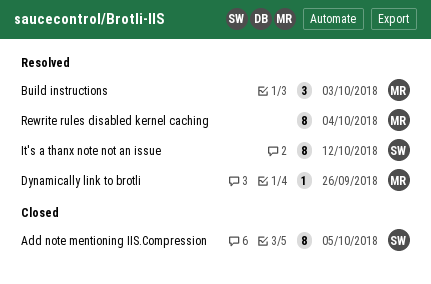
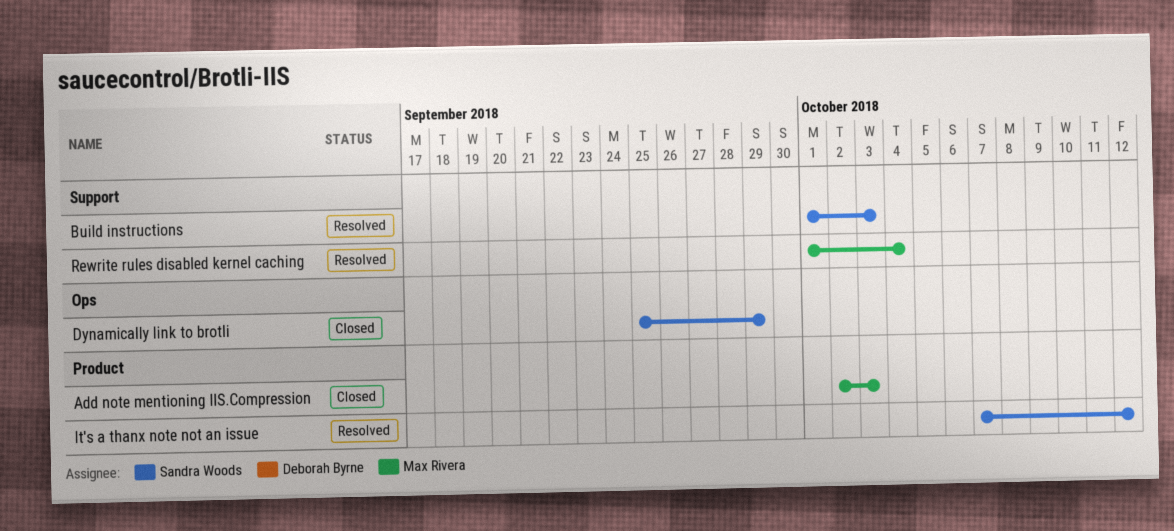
Add note mentioning IIS.Compression, owner: Sandra Woods -> Max Rivera
Add note mentioning IIS.Compression, due: Oct 5 -> Oct 3
Build instructions, owner: Max Rivera -> Sandra Woods
Dynamically link to brotli, status: Resolved -> Closed
Dynamically link to brotli, owner: Max Rivera -> Sandra Woods
Dynamically link to brotli, due: Sep 26 -> Sep 29

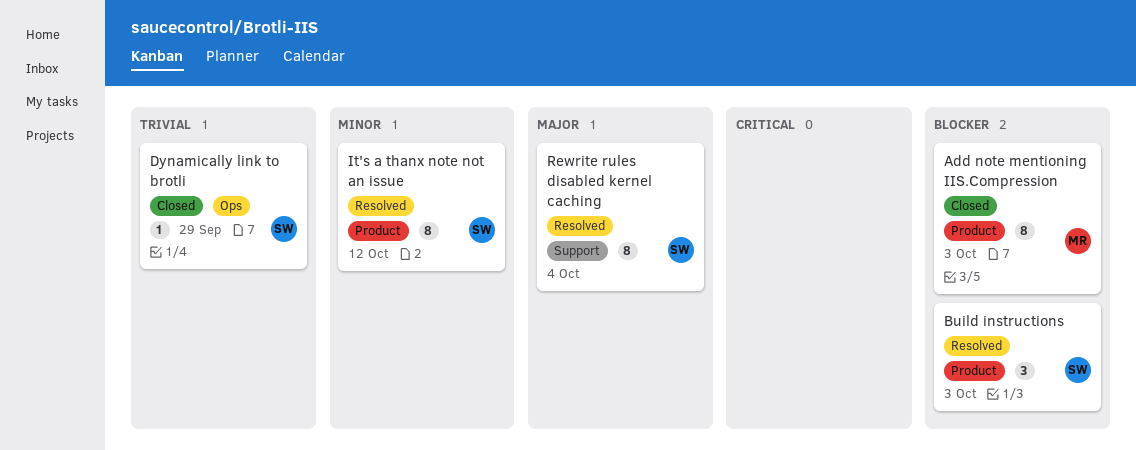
Build instructions, label: Support -> Product
Rewrite rules disabled kernel caching, owner: Max Rivera -> Sandra Woods

